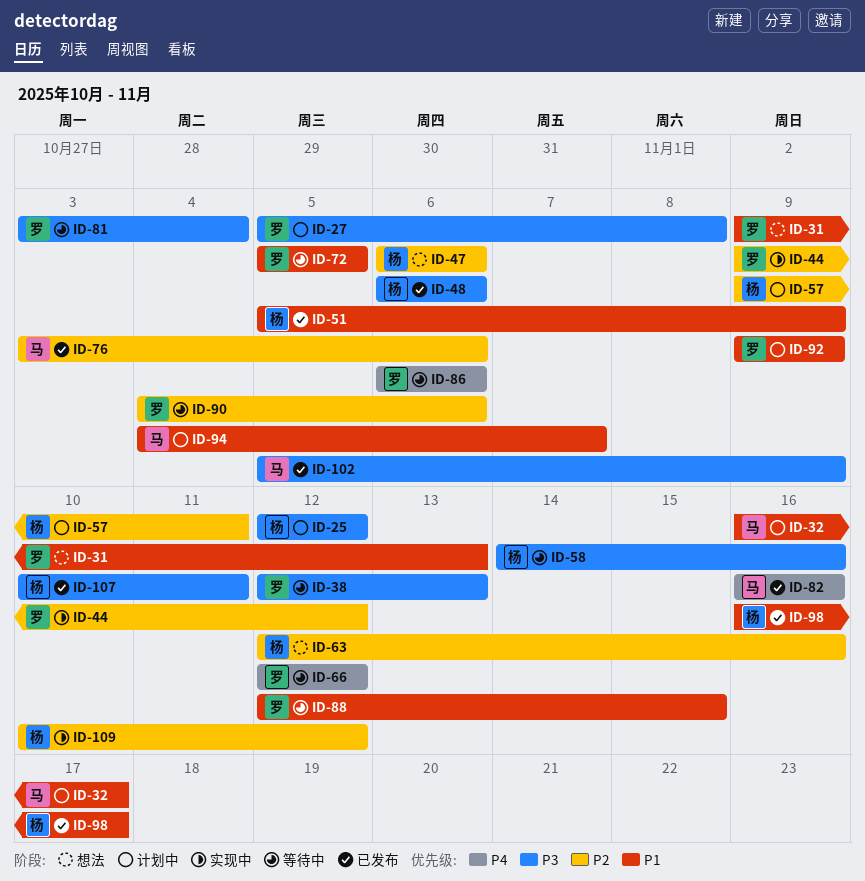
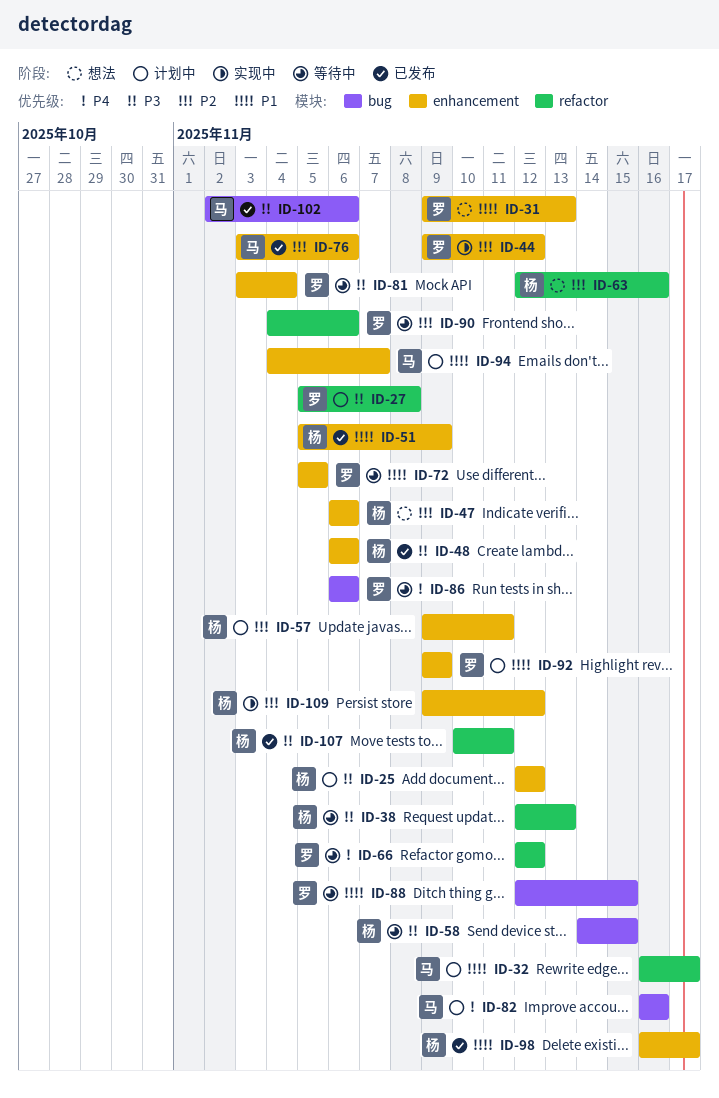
ID-38, owner: 罗 -> 杨
ID-58, due: Nov 16 -> Nov 15
ID-82, status: 已发布 -> 计划中
ID-102, start: Nov 5 -> Nov 2
ID-102, due: Nov 9 -> Nov 6
ID-109, start: Nov 10 -> Nov 9

